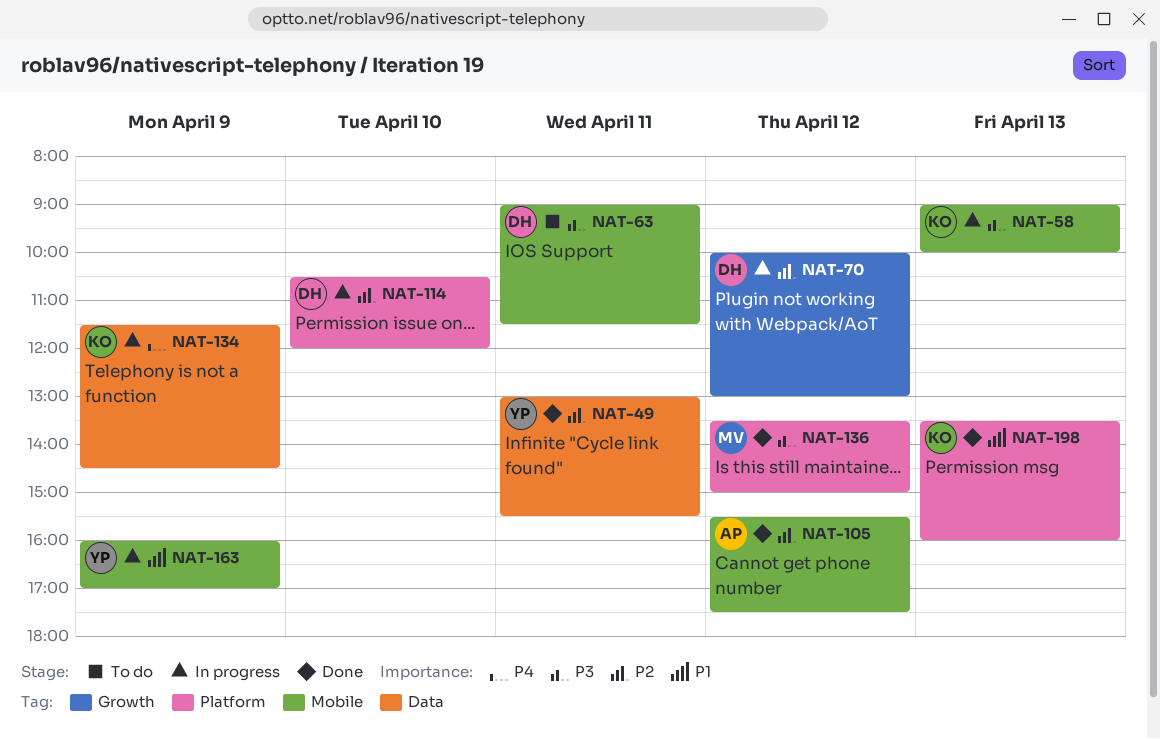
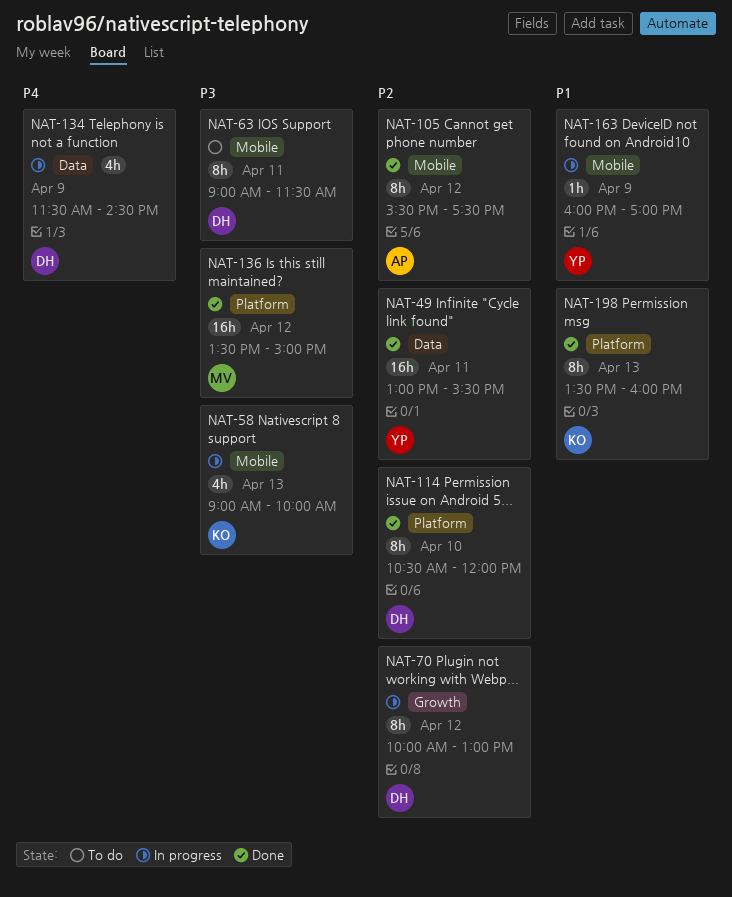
NAT-114, status: In progress -> Done
NAT-134, owner: KO -> DH

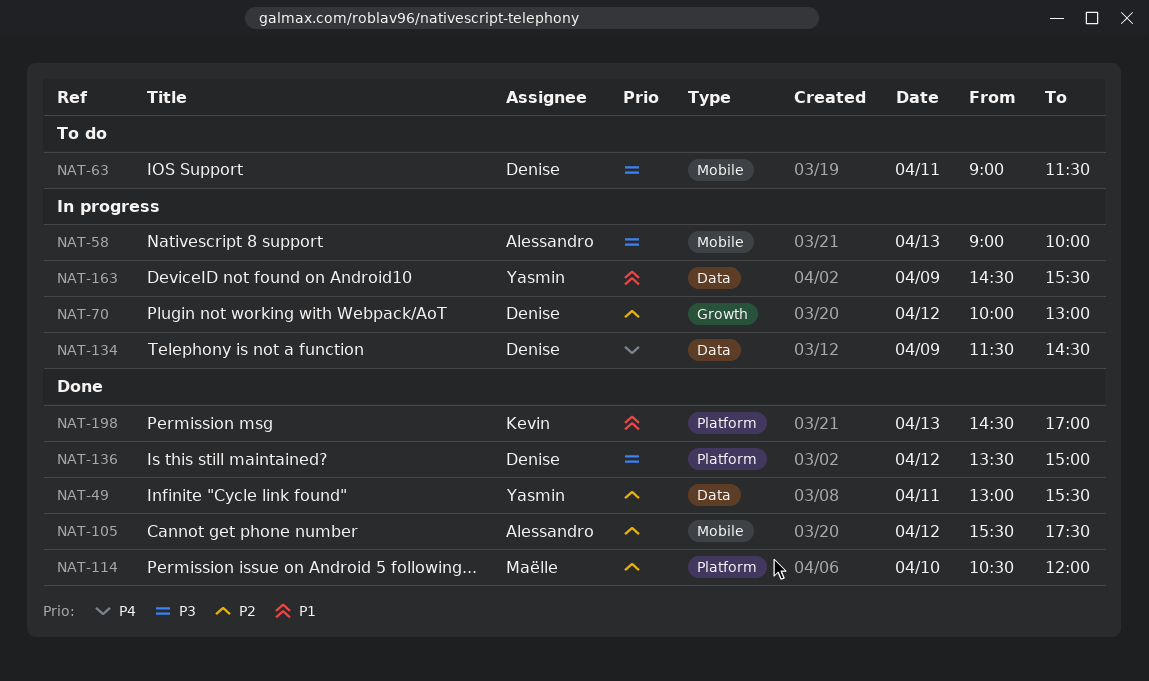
NAT-58, owner: Kevin -> Alessandro
NAT-114, owner: Denise -> Maëlle
NAT-136, owner: Maëlle -> Denise
NAT-163, label: Mobile -> Data
NAT-163, begins: 16:00 -> 14:30
NAT-163, ends: 17:00 -> 15:30
NAT-198, begins: 13:30 -> 14:30
NAT-198, ends: 16:00 -> 17:00

